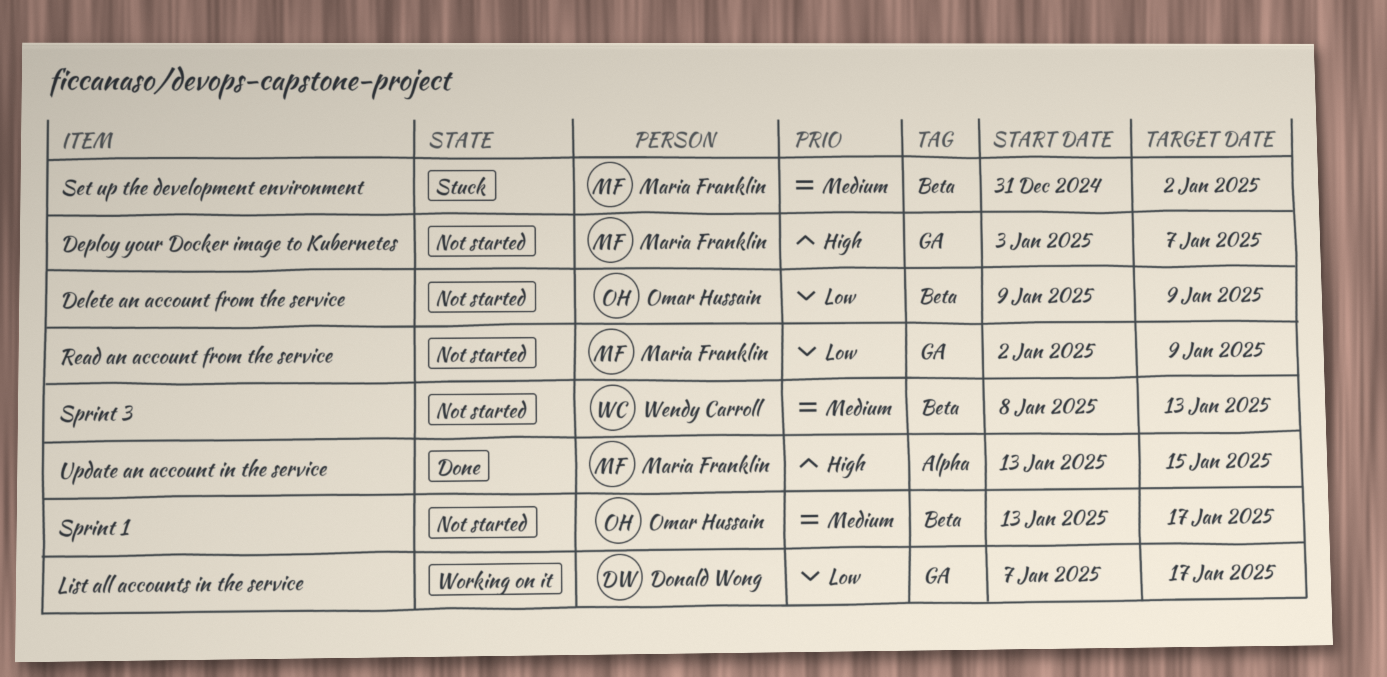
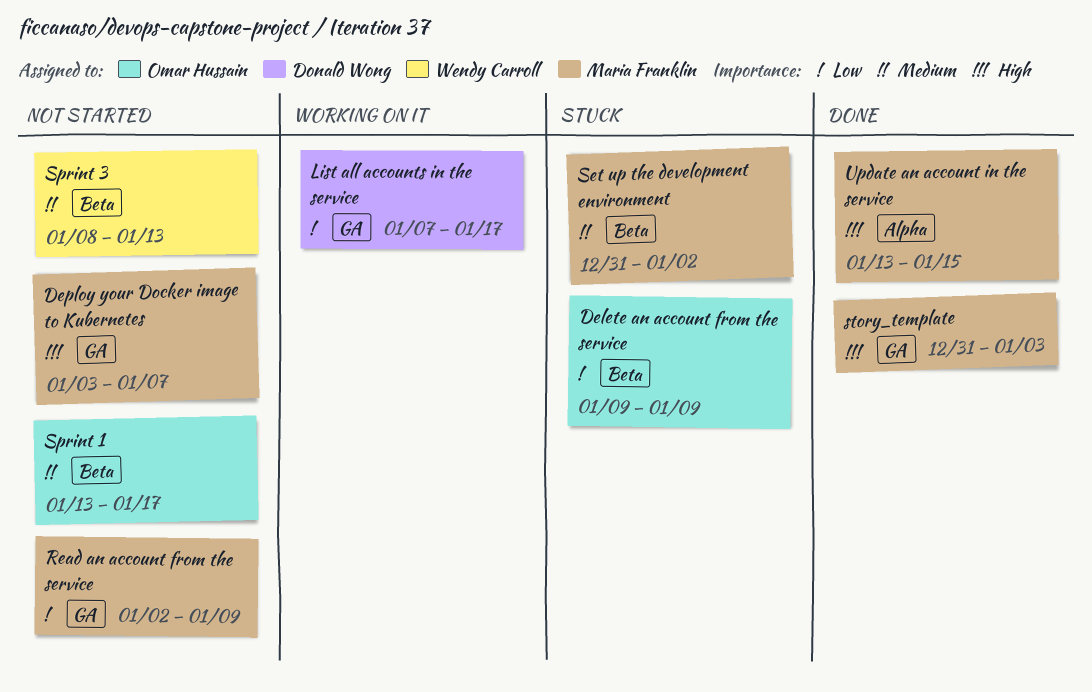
Delete an account from the service, status: Not started -> Stuck
story_template: none -> present

